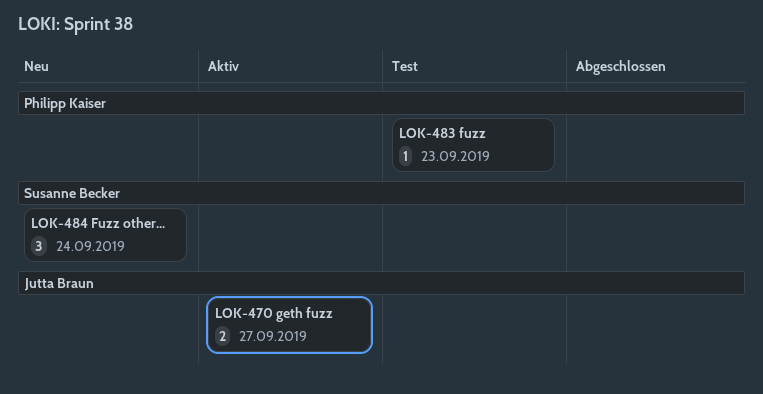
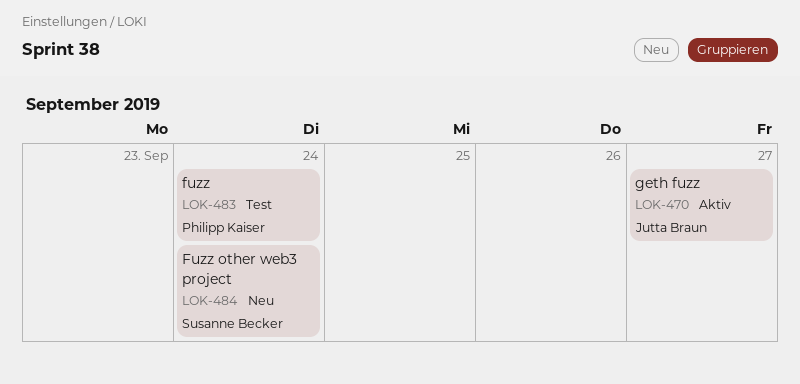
LOK-483, due: Sep 23 -> Sep 24

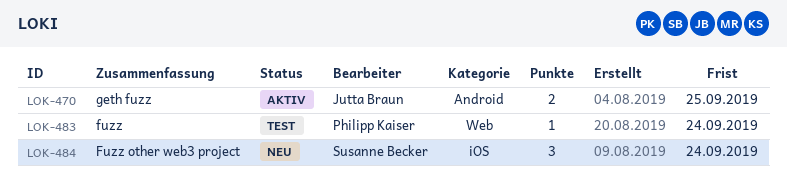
LOK-470, due: Sep 27 -> Sep 25

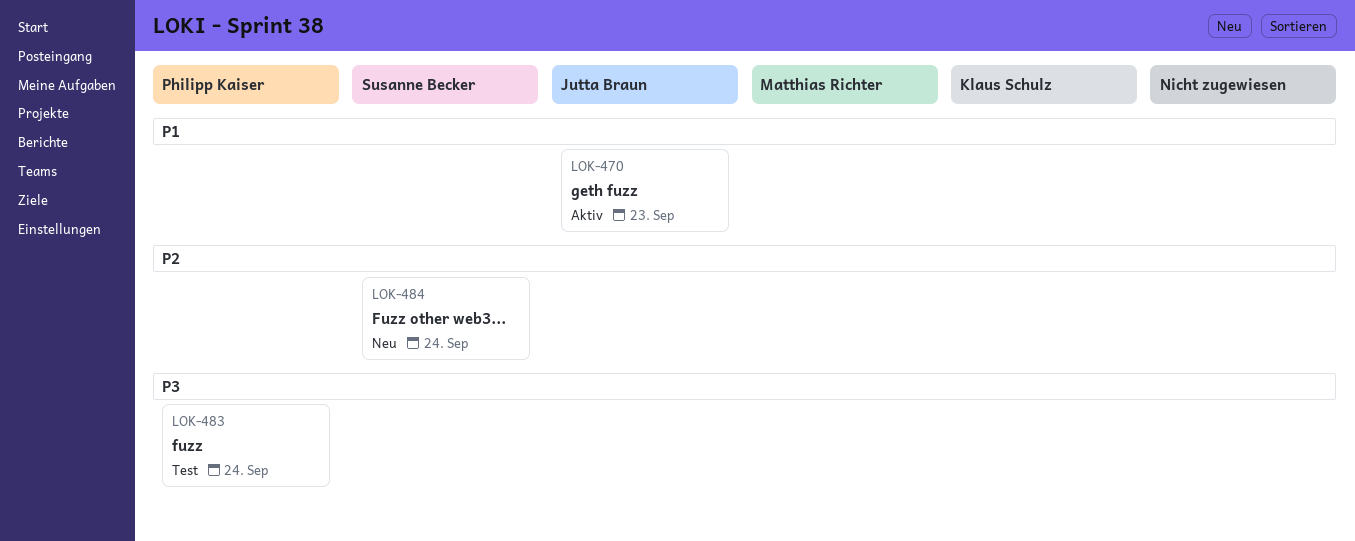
LOK-470, due: Sep 25 -> Sep 23

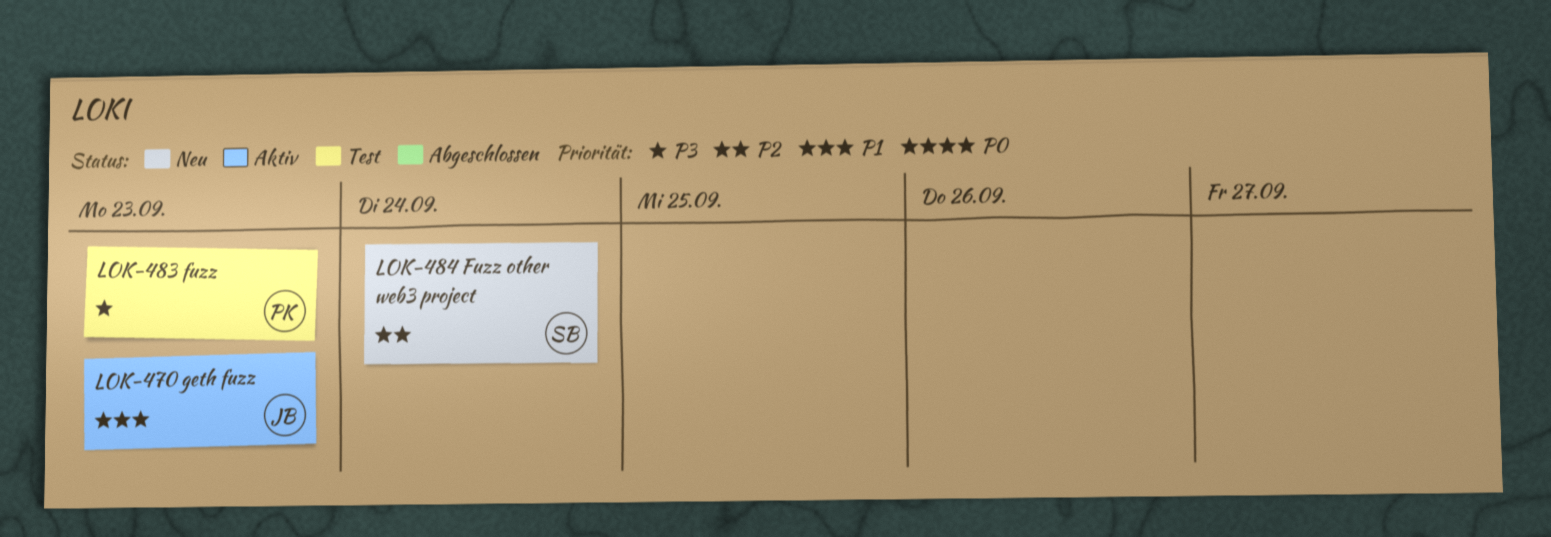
LOK-483, due: Sep 24 -> Sep 23

